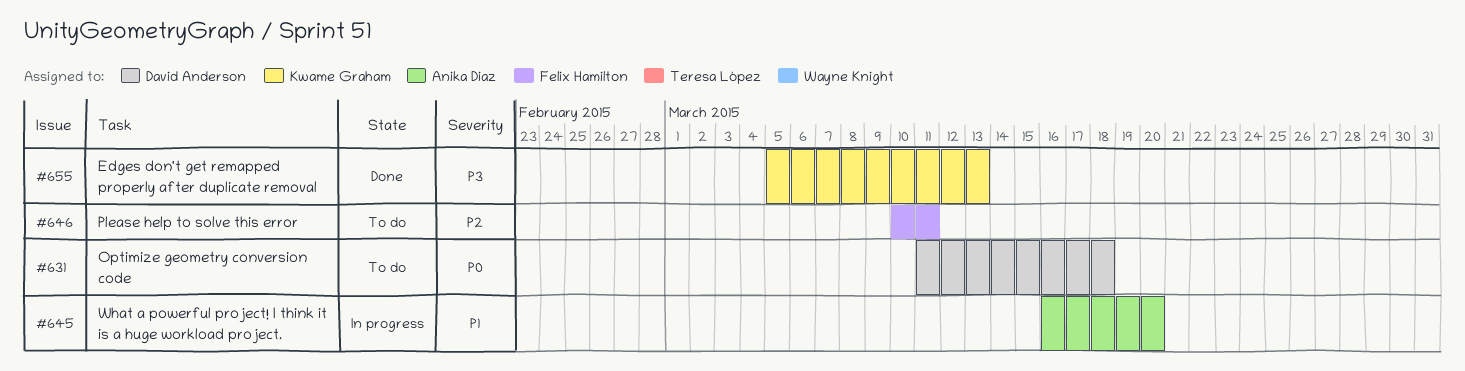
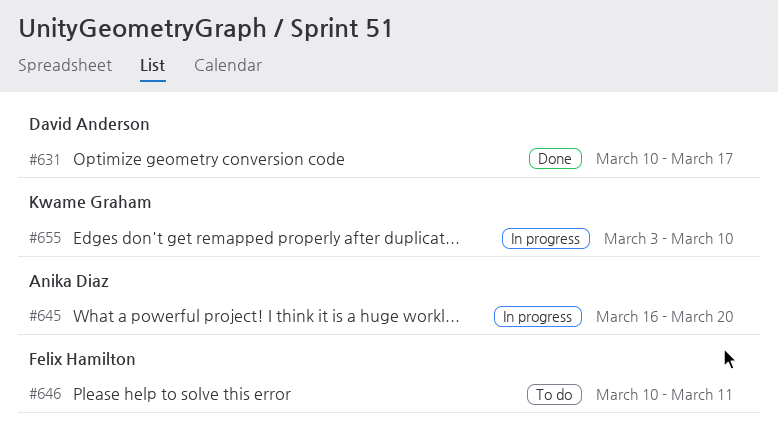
#631, status: To do -> Done
#631, start: Mar 11 -> Mar 10
#631, due: Mar 18 -> Mar 17
#655, status: Done -> In progress
#655, start: Mar 5 -> Mar 3
#655, due: Mar 13 -> Mar 10

